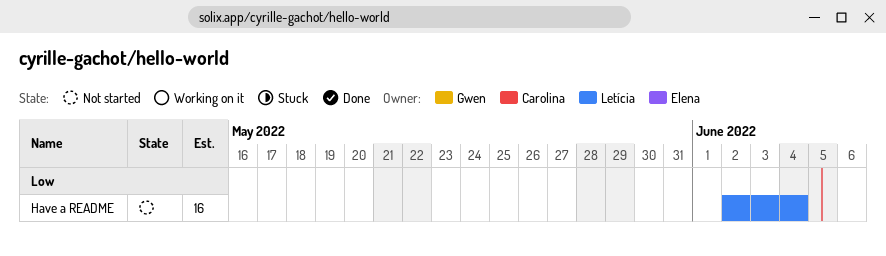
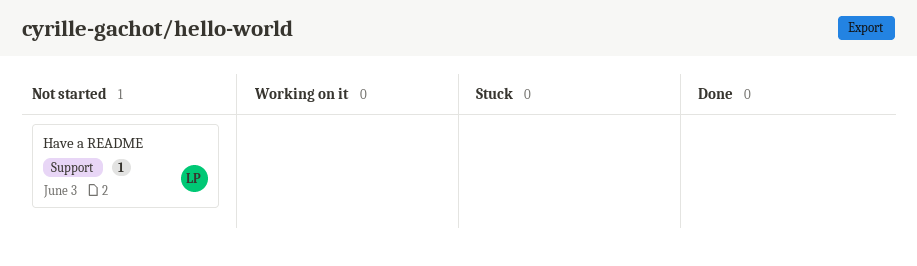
Have a README, estimate: 16 -> 1
Have a README, due: Jun 4 -> Jun 3

